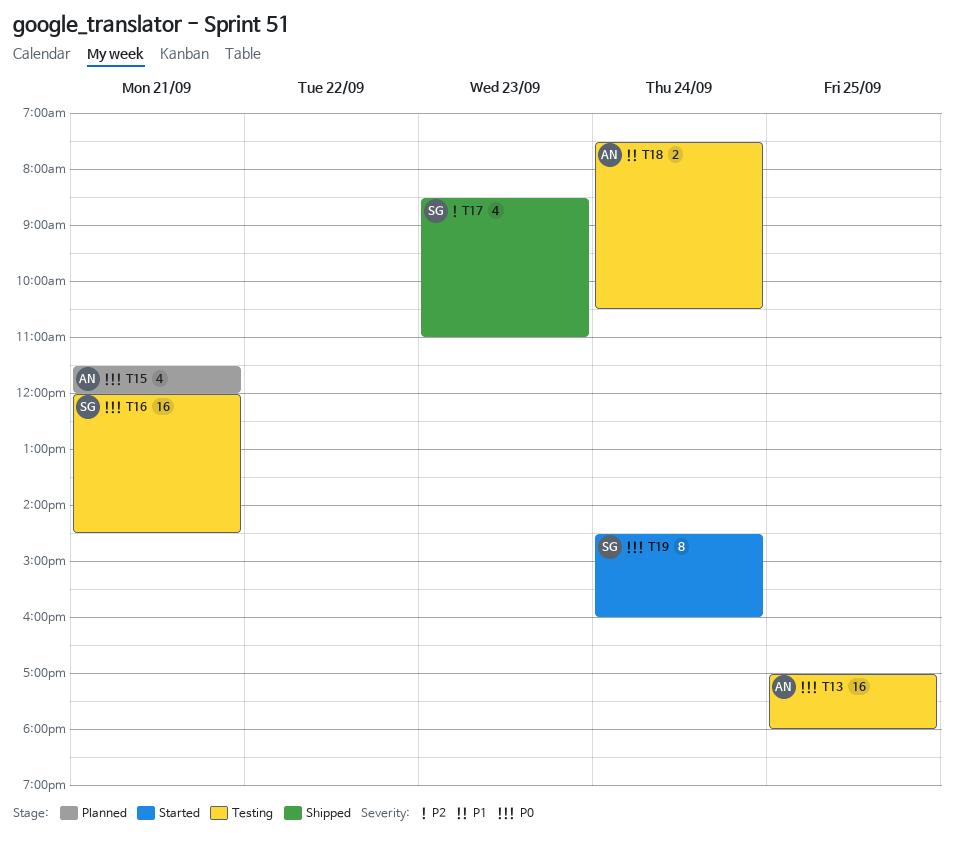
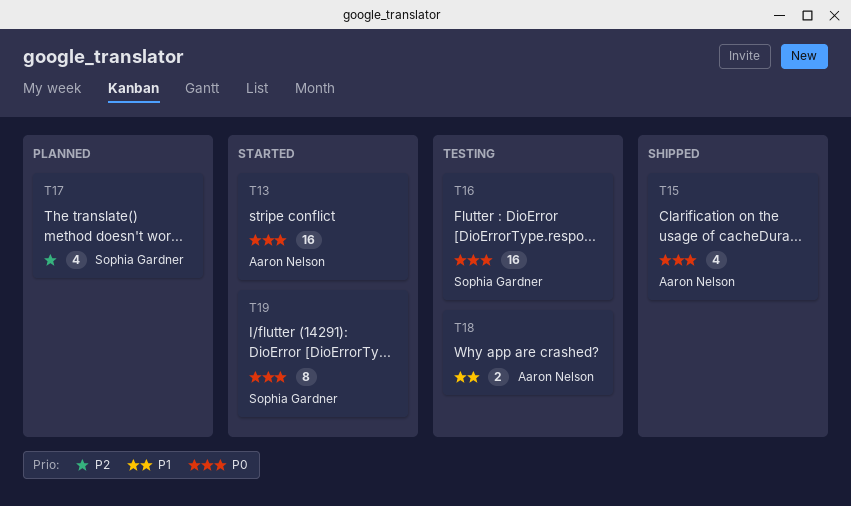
T13, status: Testing -> Started
T15, status: Planned -> Shipped
T17, status: Shipped -> Planned

